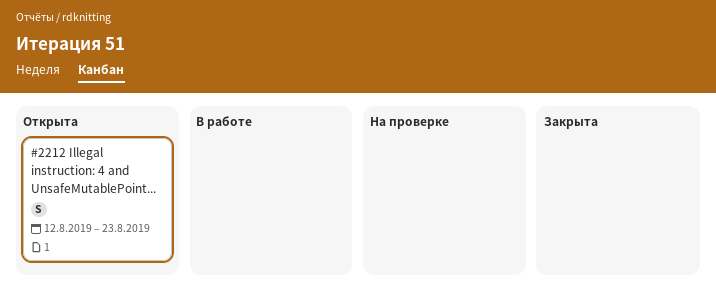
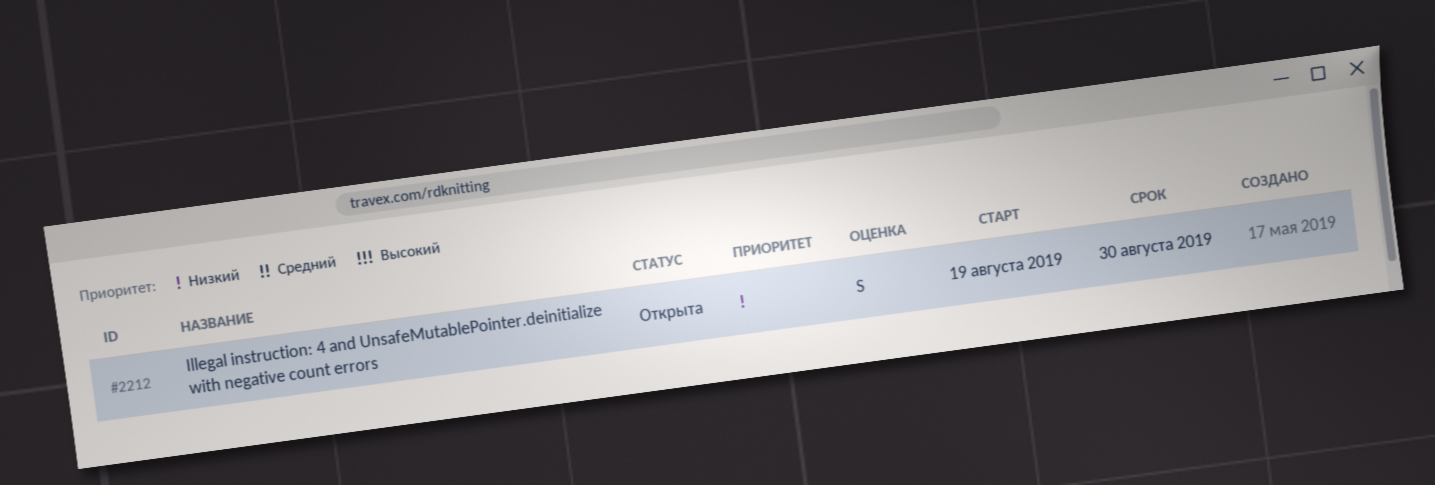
#2212, start: Aug 12 -> Aug 19
#2212, due: Aug 23 -> Aug 30

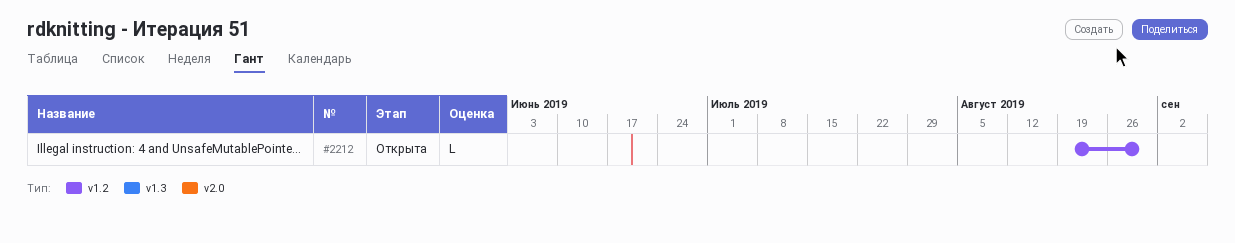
#2212, estimate: S -> L

